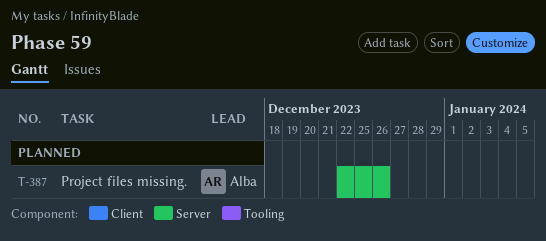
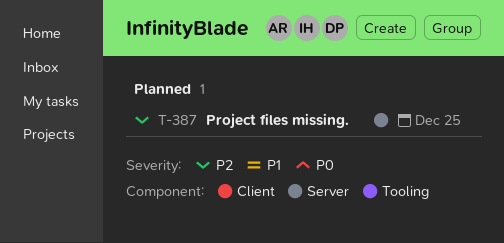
T-387, due: Dec 26 -> Dec 25

